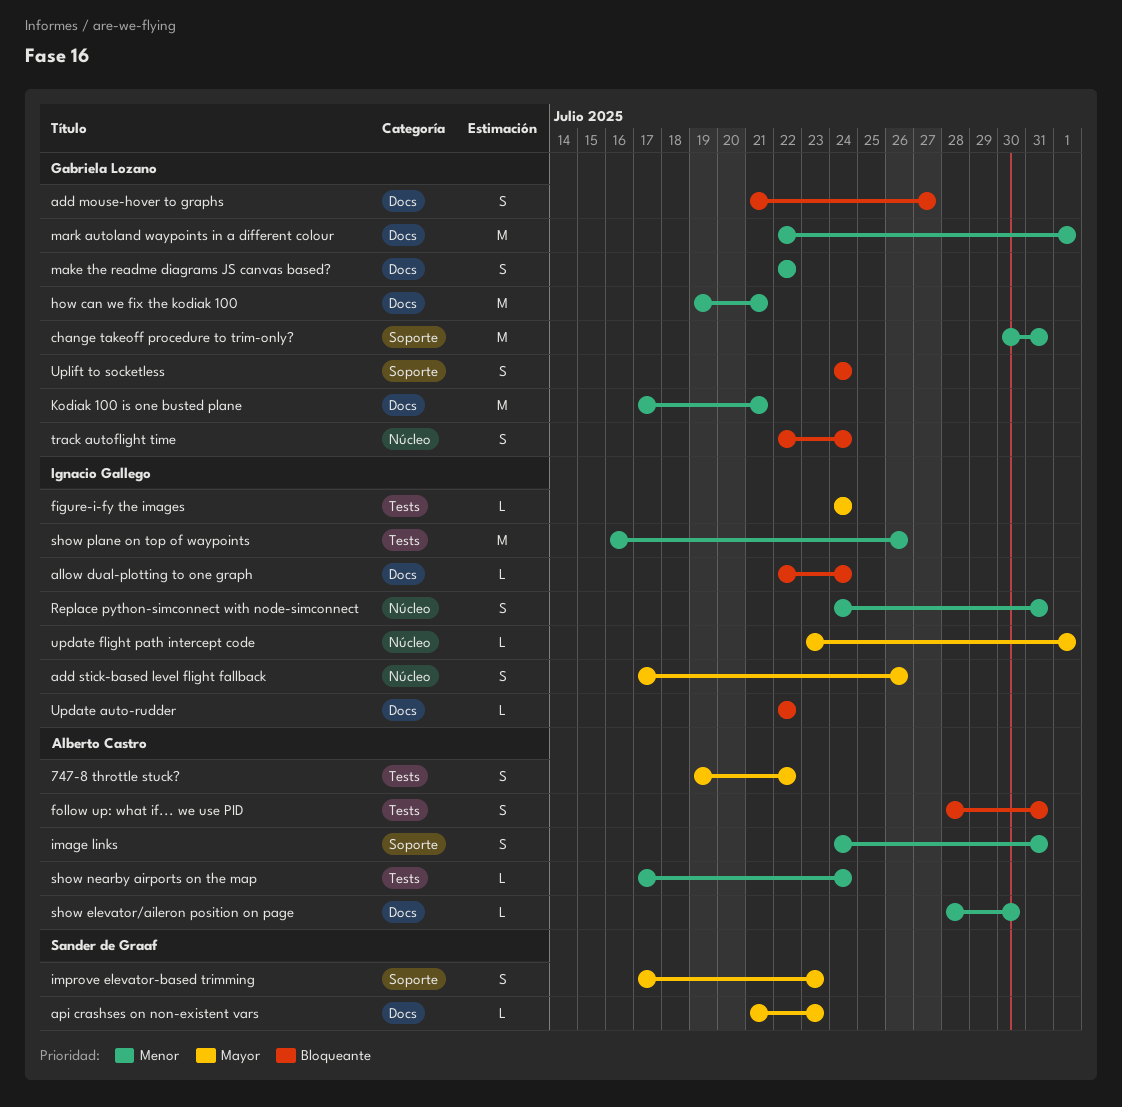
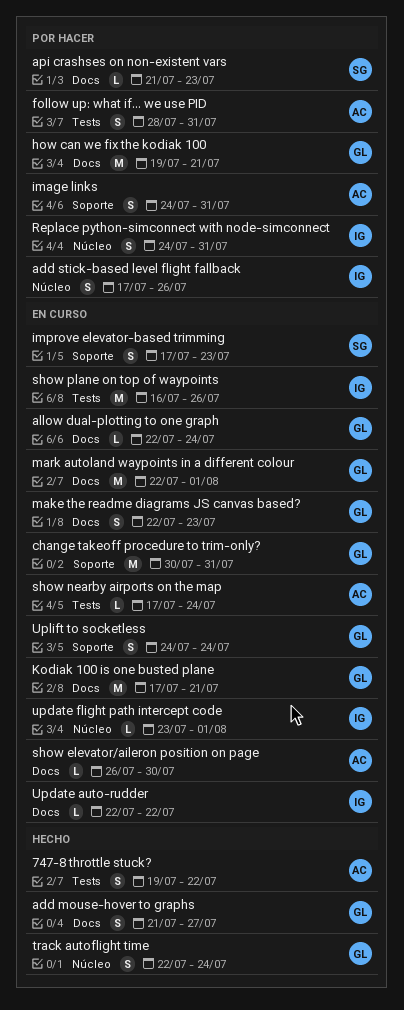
allow dual-plotting to one graph, owner: Ignacio Gallego -> Gabriela Lozano
figure-i-fy the images: present -> none
make the readme diagrams JS canvas based?, due: Jul 22 -> Jul 23
show elevator/aileron position on page, start: Jul 28 -> Jul 26

